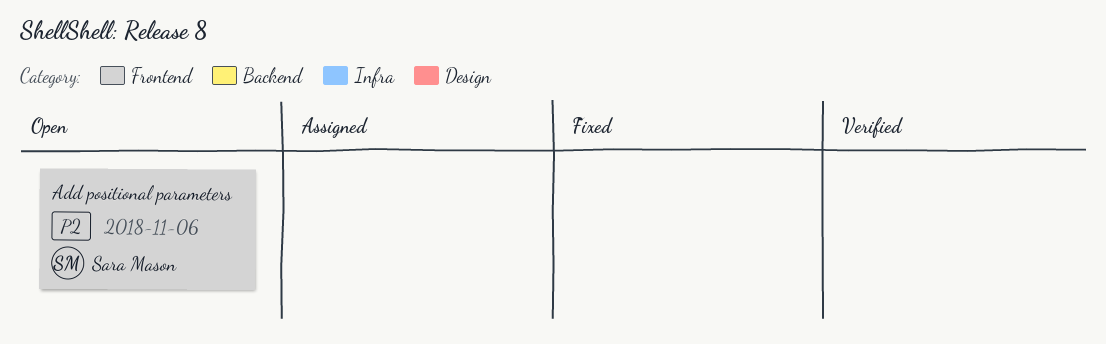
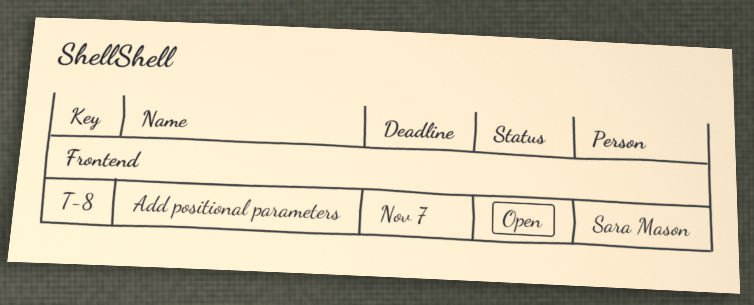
Add positional parameters, due: Nov 6 -> Nov 7

